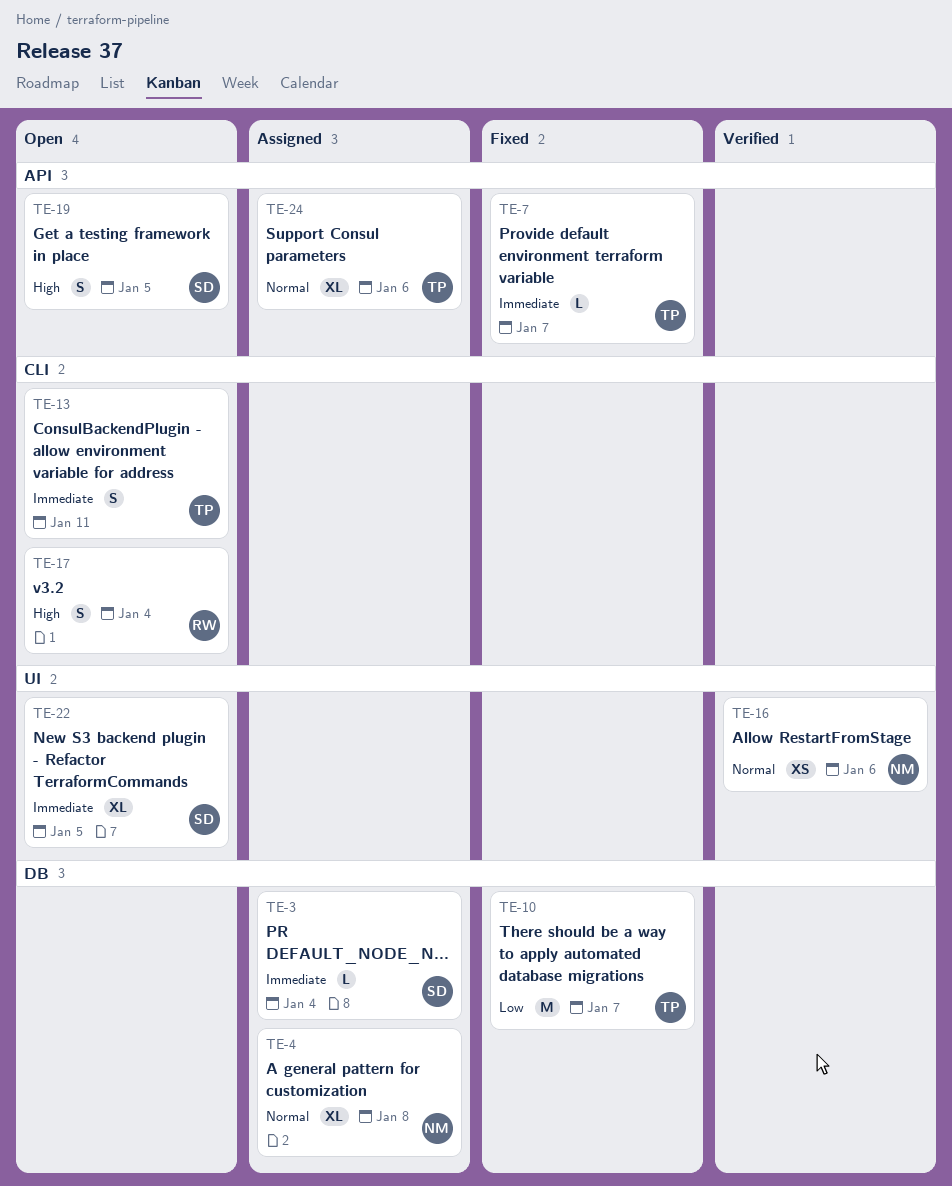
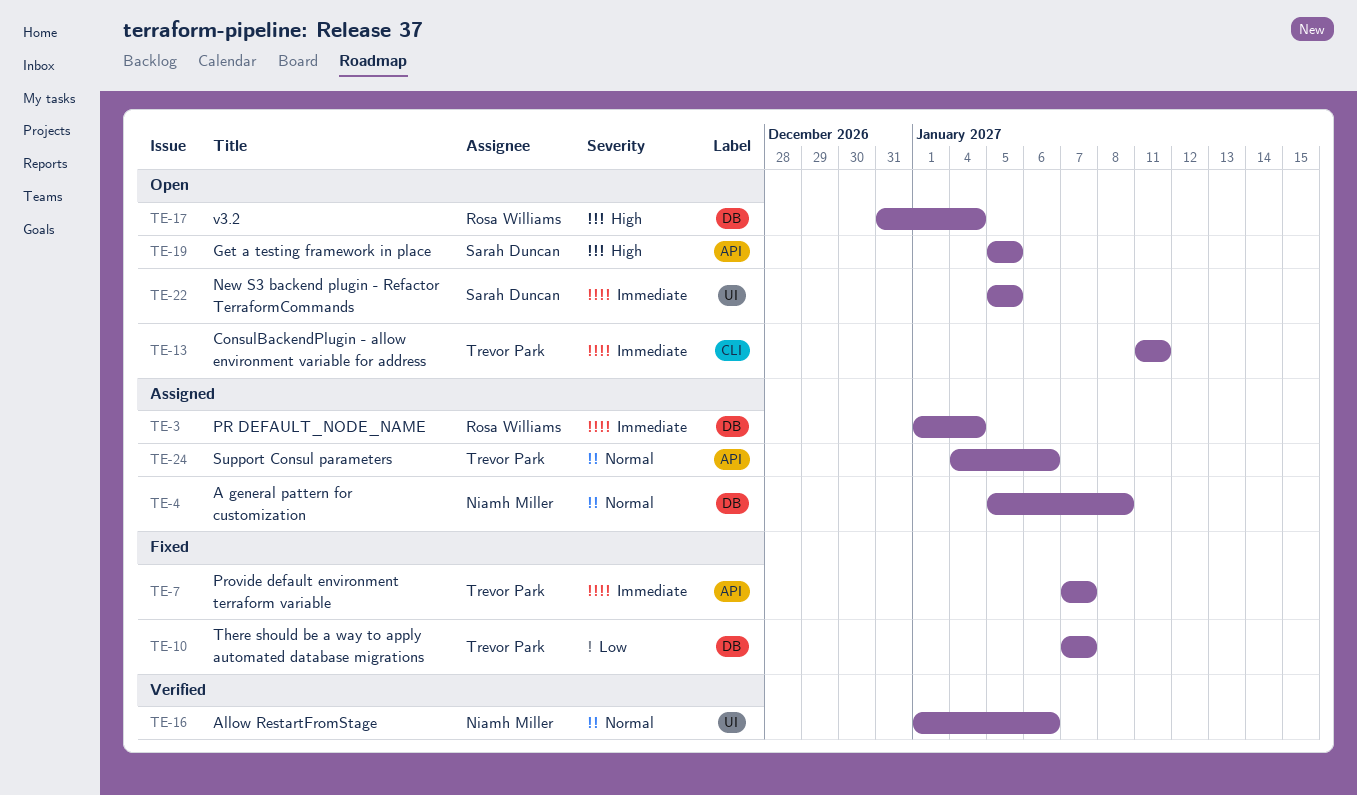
TE-3, owner: Sarah Duncan -> Rosa Williams
TE-17, label: CLI -> DB

